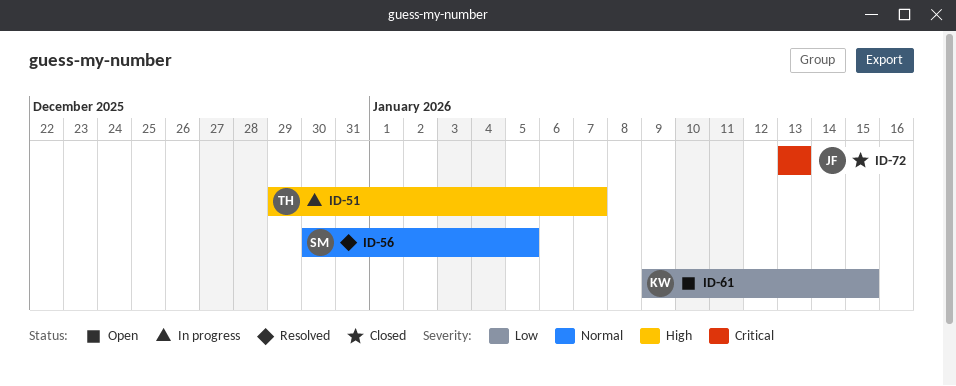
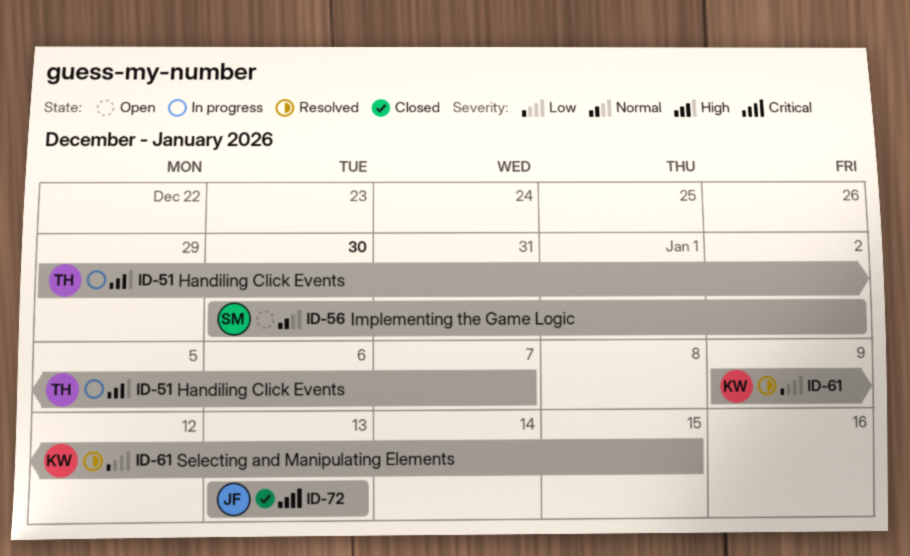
ID-56, status: Resolved -> Open
ID-56, due: Jan 5 -> Jan 2
ID-61, status: Open -> Resolved

